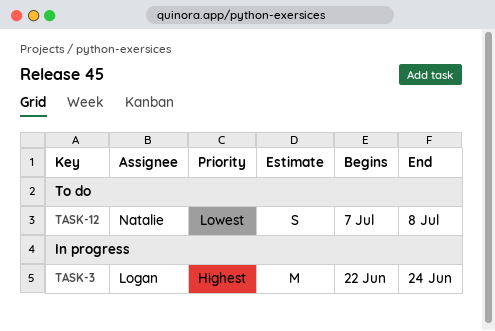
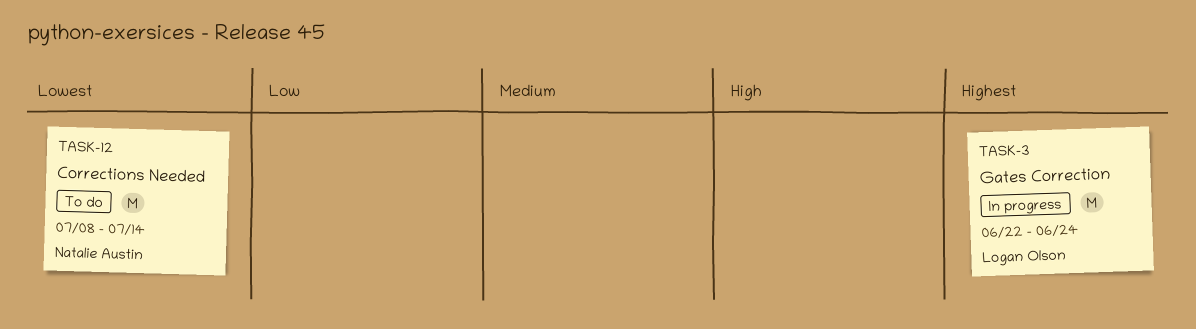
TASK-12, estimate: S -> M
TASK-12, start: Jul 7 -> Jul 8
TASK-12, due: Jul 8 -> Jul 14

